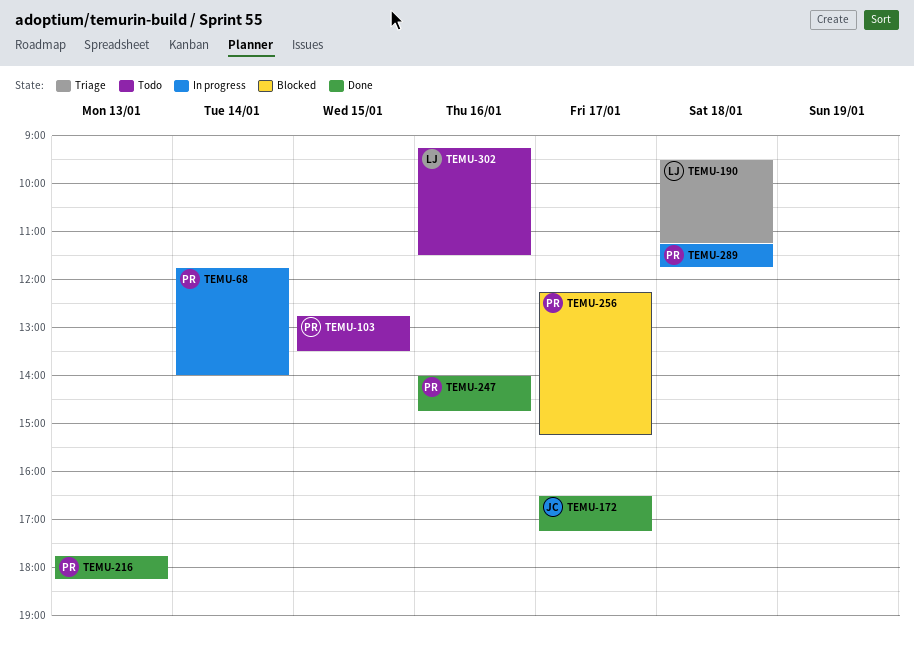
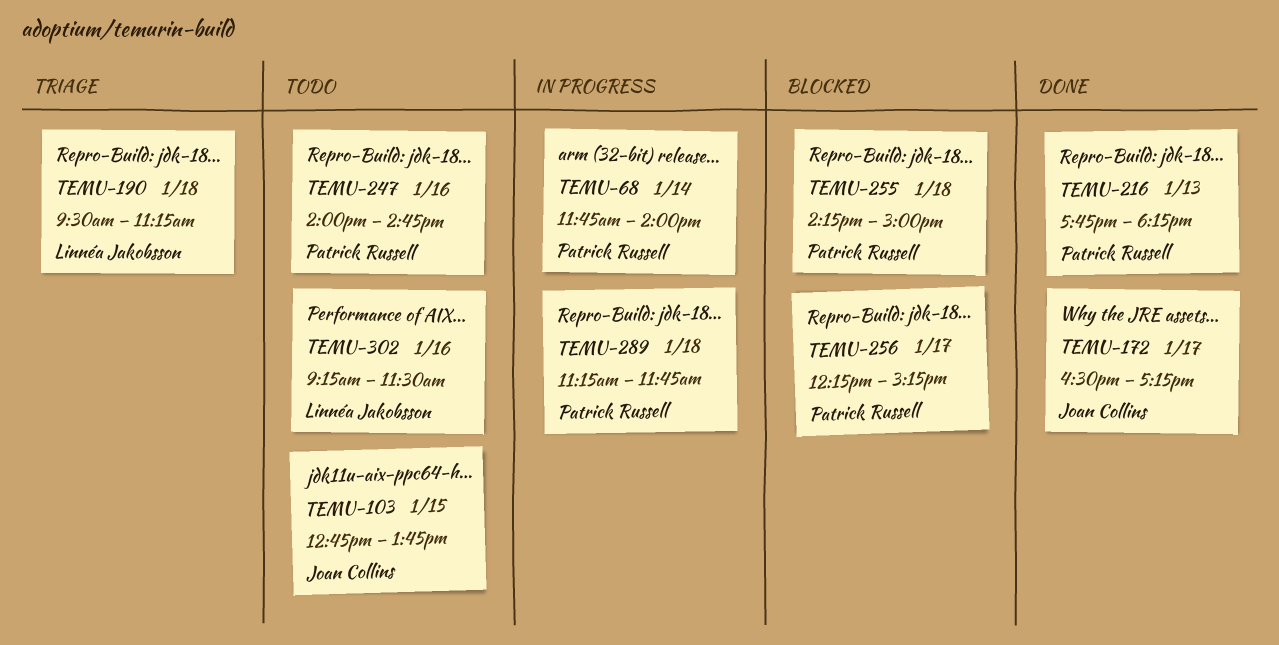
TEMU-103, owner: Patrick Russell -> Joan Collins
TEMU-103, ends: 13:30 -> 13:45
TEMU-247, status: Done -> Todo
TEMU-255: none -> present

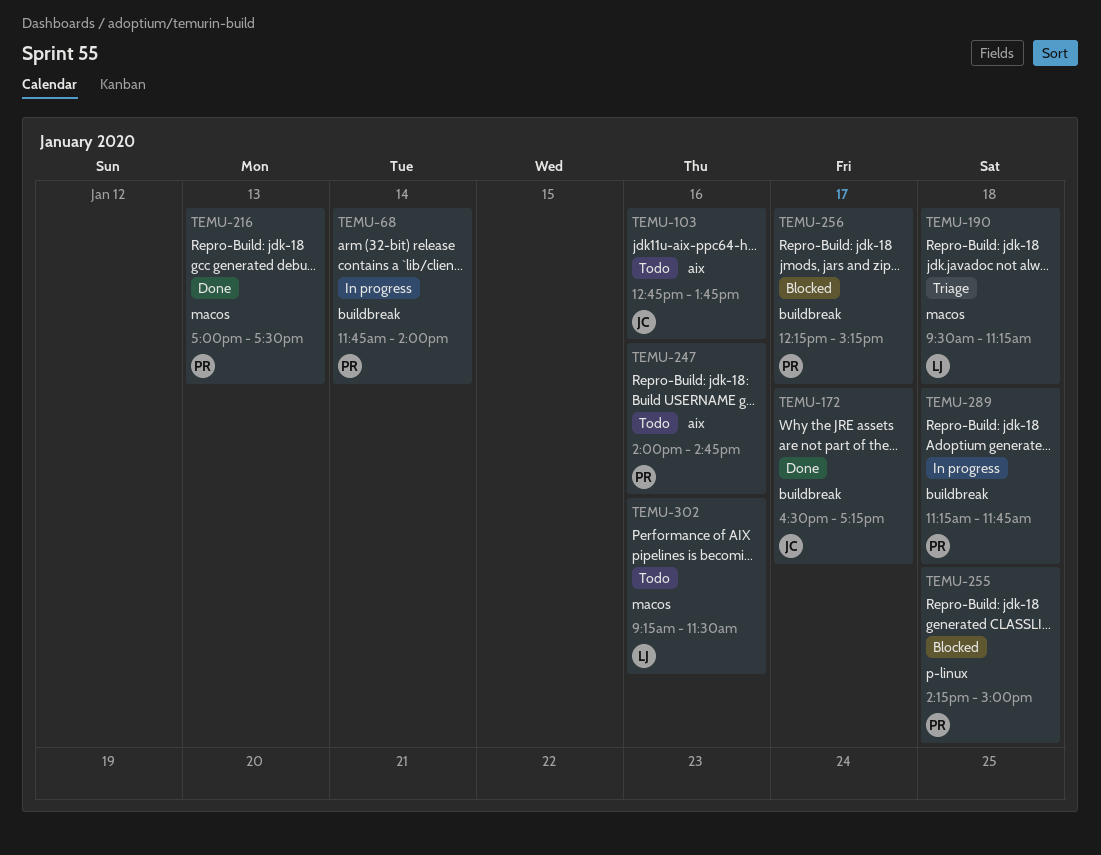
TEMU-103, day: Jan 15 -> Jan 16
TEMU-216, begins: 17:45 -> 17:00
TEMU-216, ends: 18:15 -> 17:30

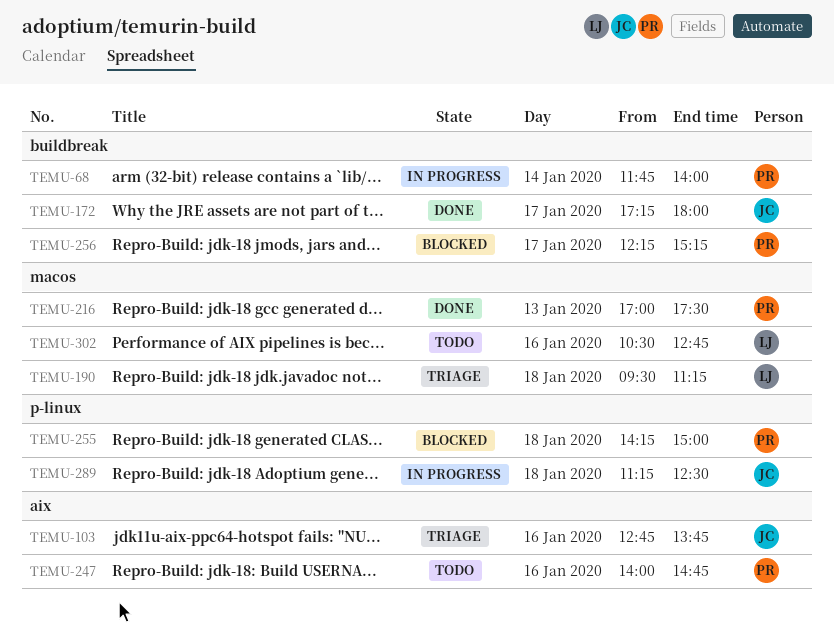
TEMU-103, status: Todo -> Triage
TEMU-172, begins: 16:30 -> 17:15
TEMU-172, ends: 17:15 -> 18:00
TEMU-289, owner: PR -> JC
TEMU-289, label: buildbreak -> p-linux
TEMU-289, ends: 11:45 -> 12:30
TEMU-302, begins: 09:15 -> 10:30
TEMU-302, ends: 11:30 -> 12:45

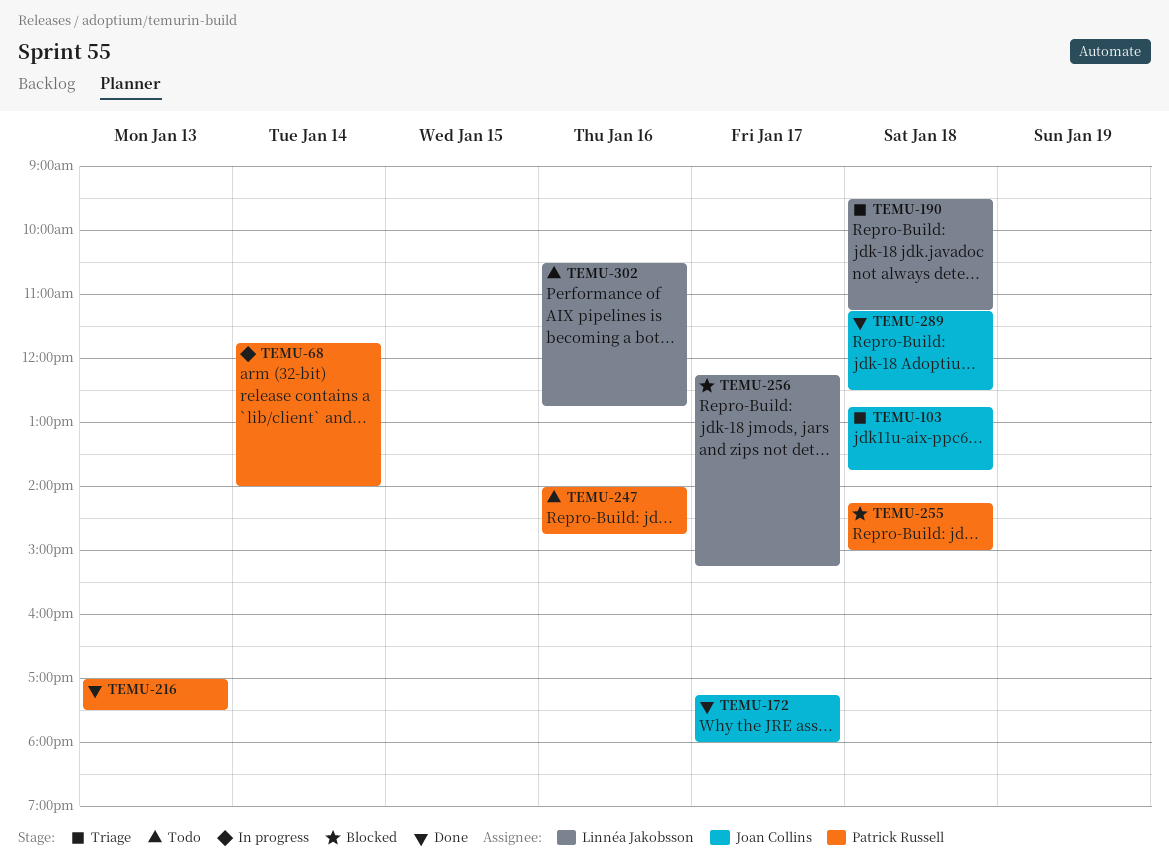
TEMU-103, day: Jan 16 -> Jan 18
TEMU-256, owner: Patrick Russell -> Linnéa Jakobsson
TEMU-289, status: In progress -> Done

